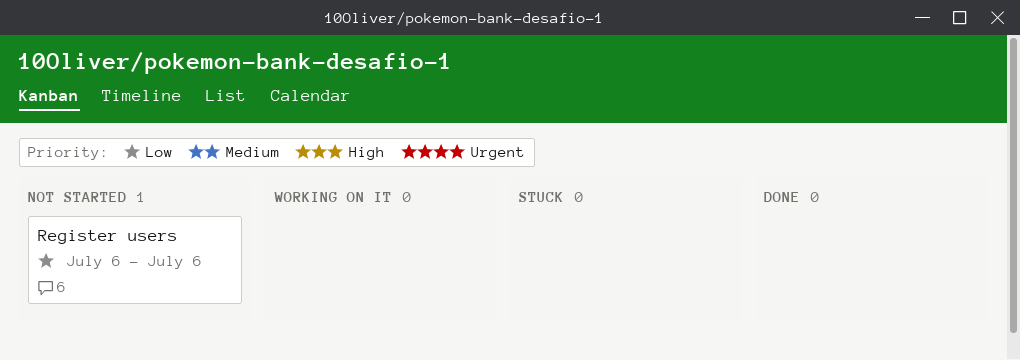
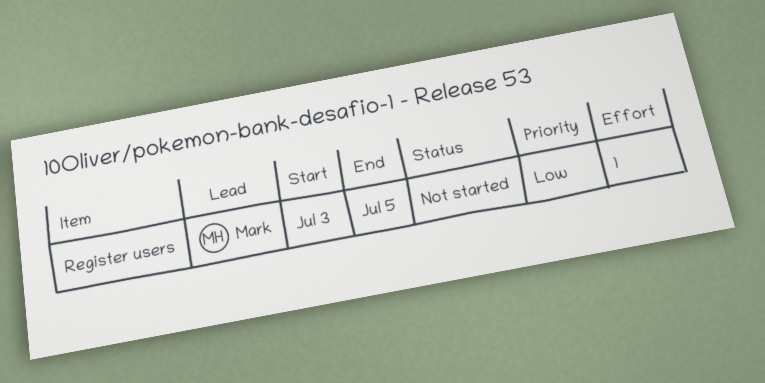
Register users, start: Jul 6 -> Jul 3
Register users, due: Jul 6 -> Jul 5

